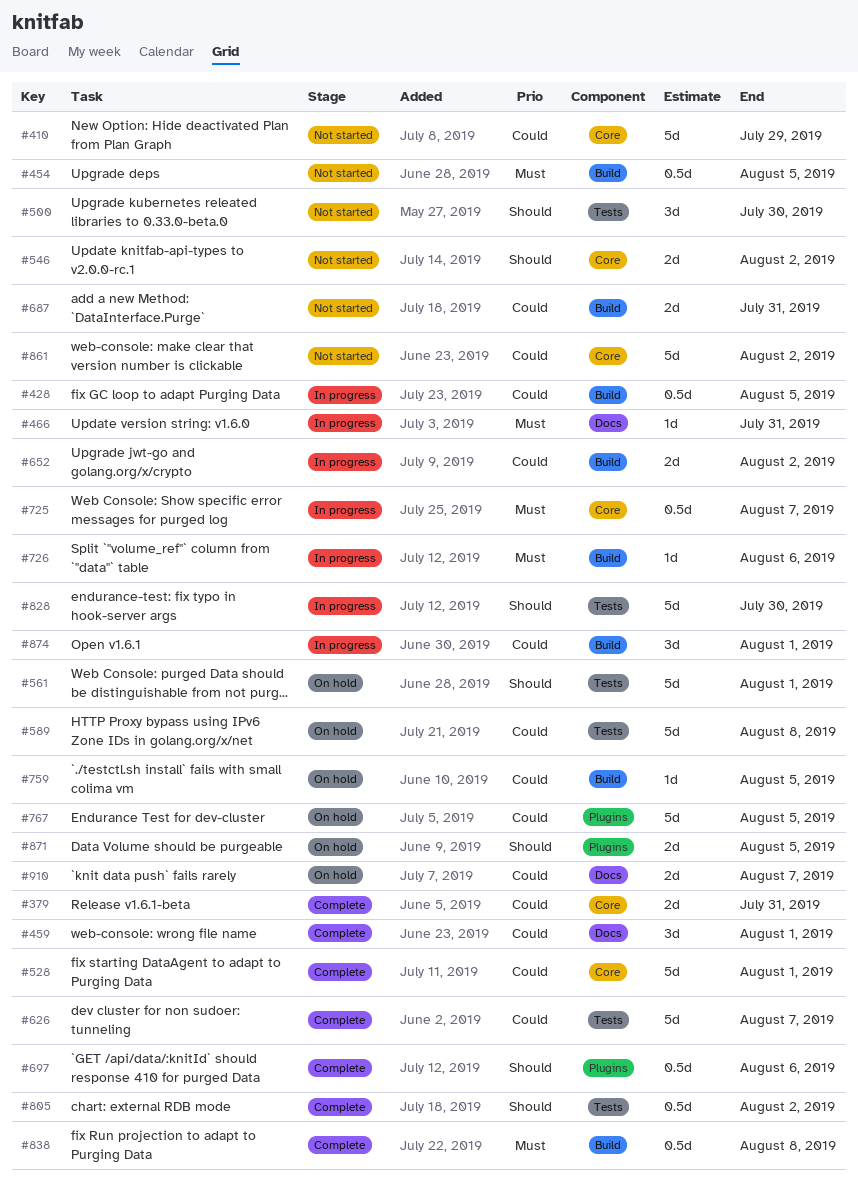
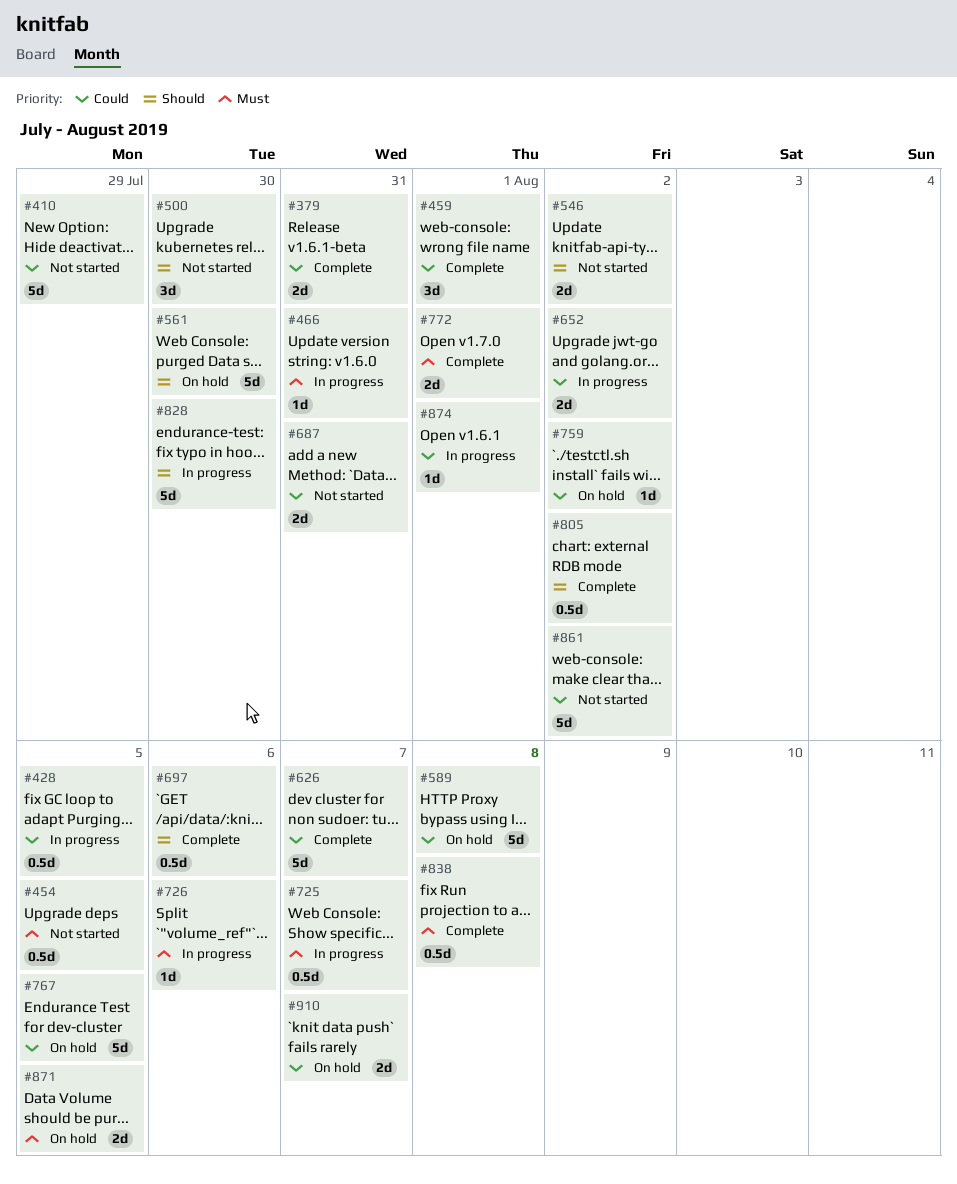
#528: present -> none
#561, due: Aug 1 -> Jul 30
#759, due: Aug 5 -> Aug 2
#772: none -> present
#871, priority: Should -> Must
#874, estimate: 3d -> 1d

